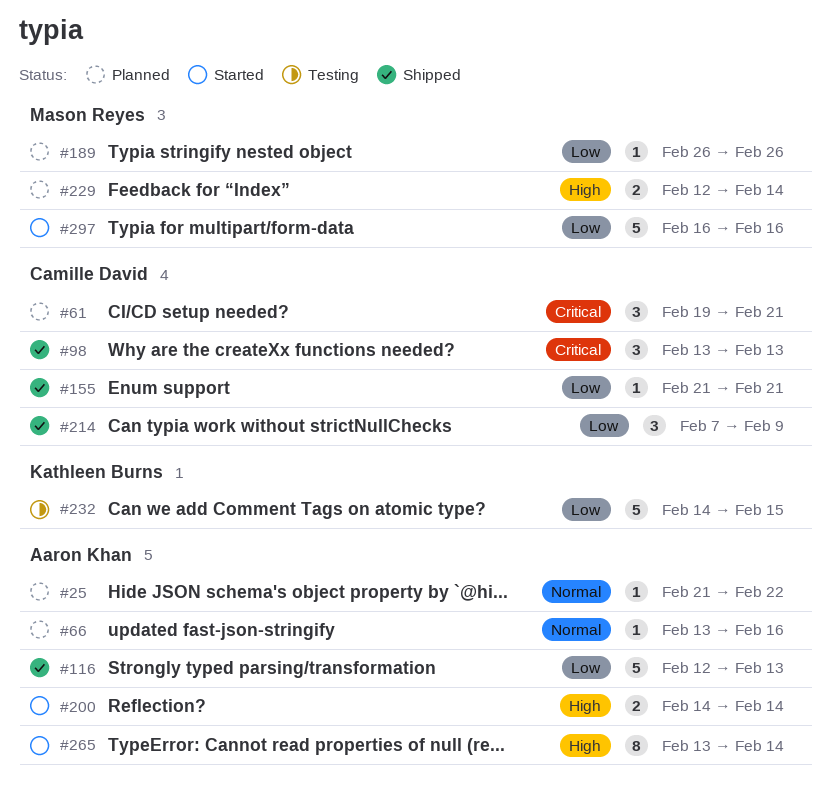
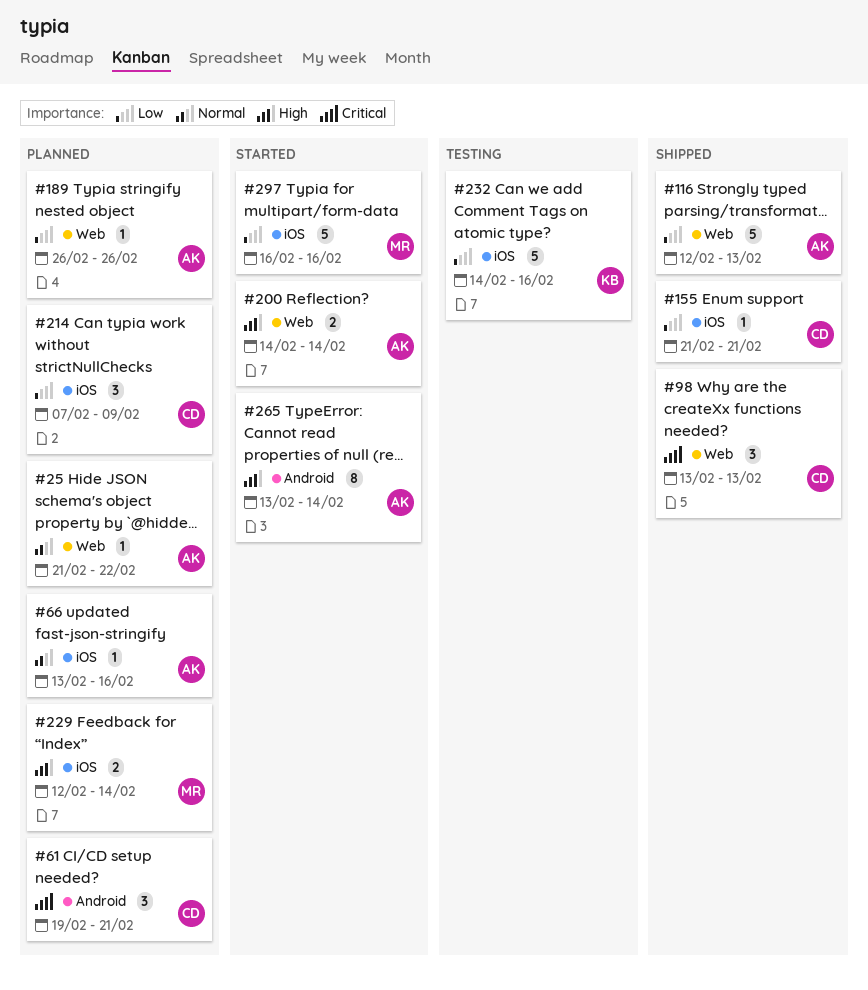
#189, owner: Mason Reyes -> Aaron Khan
#214, status: Shipped -> Planned
#232, due: Feb 15 -> Feb 16

